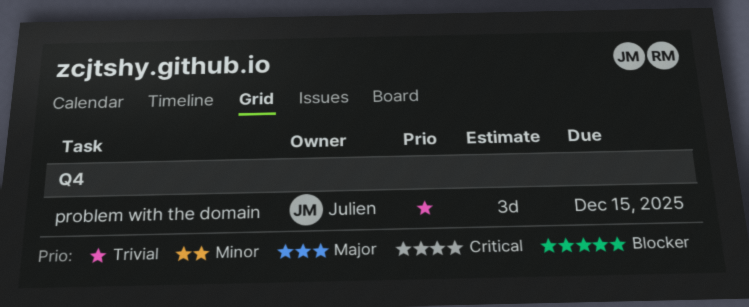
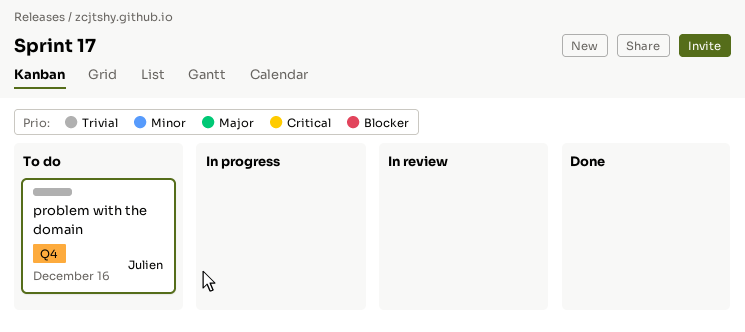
problem with the domain, due: Dec 15 -> Dec 16

